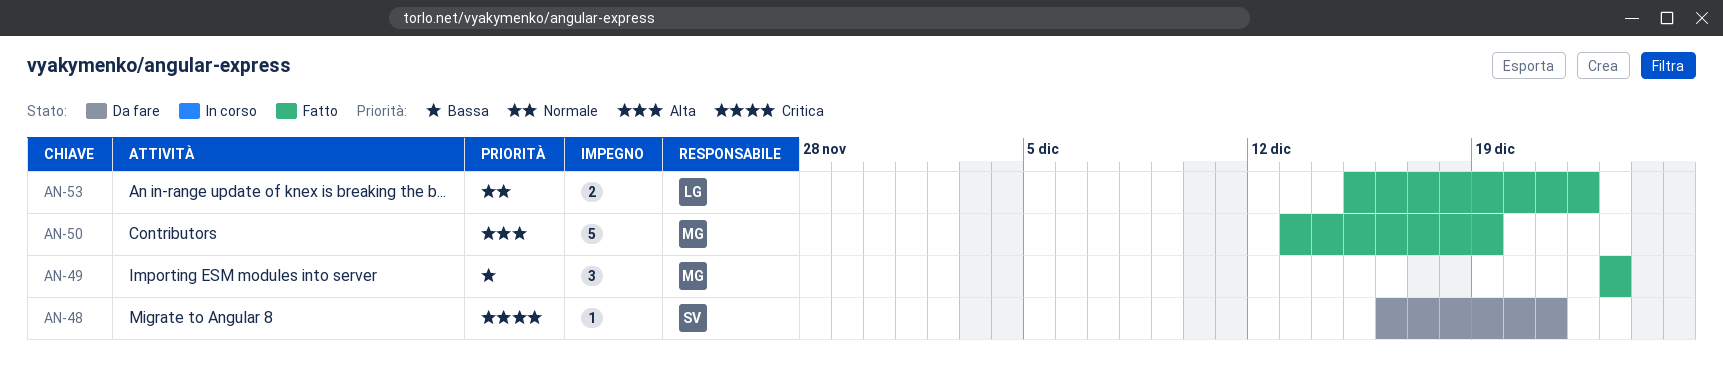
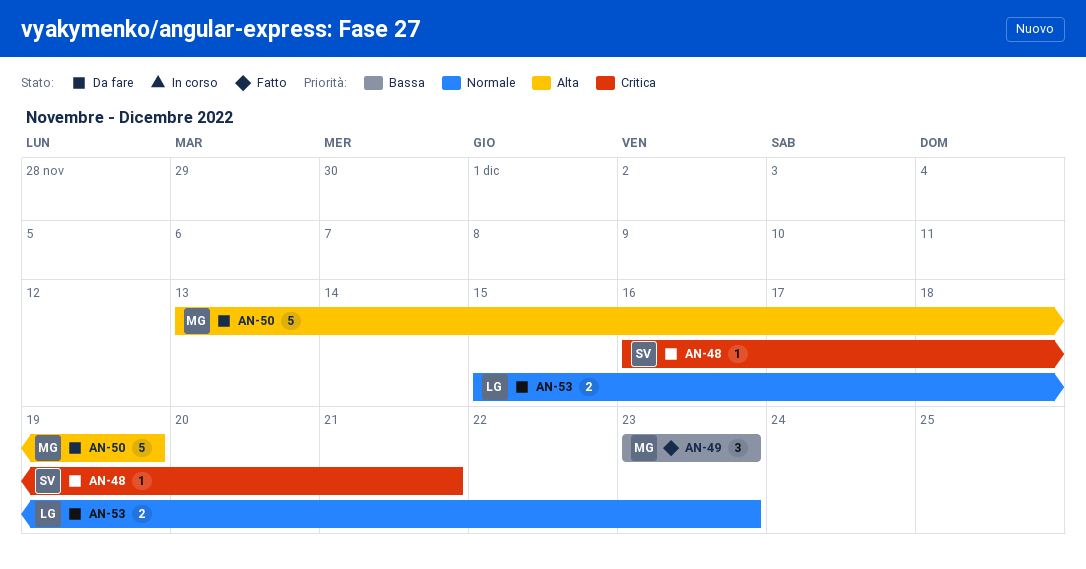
AN-50, status: Fatto -> Da fare
AN-53, status: Fatto -> Da fare
AN-53, due: Dec 22 -> Dec 23

